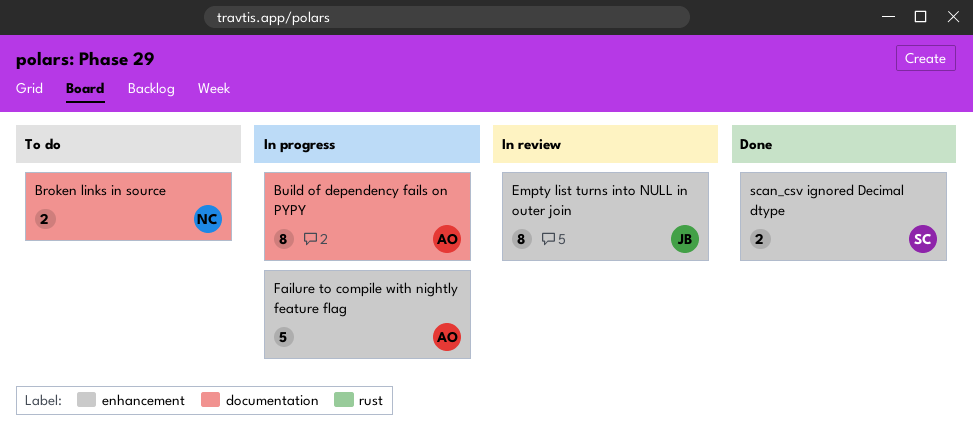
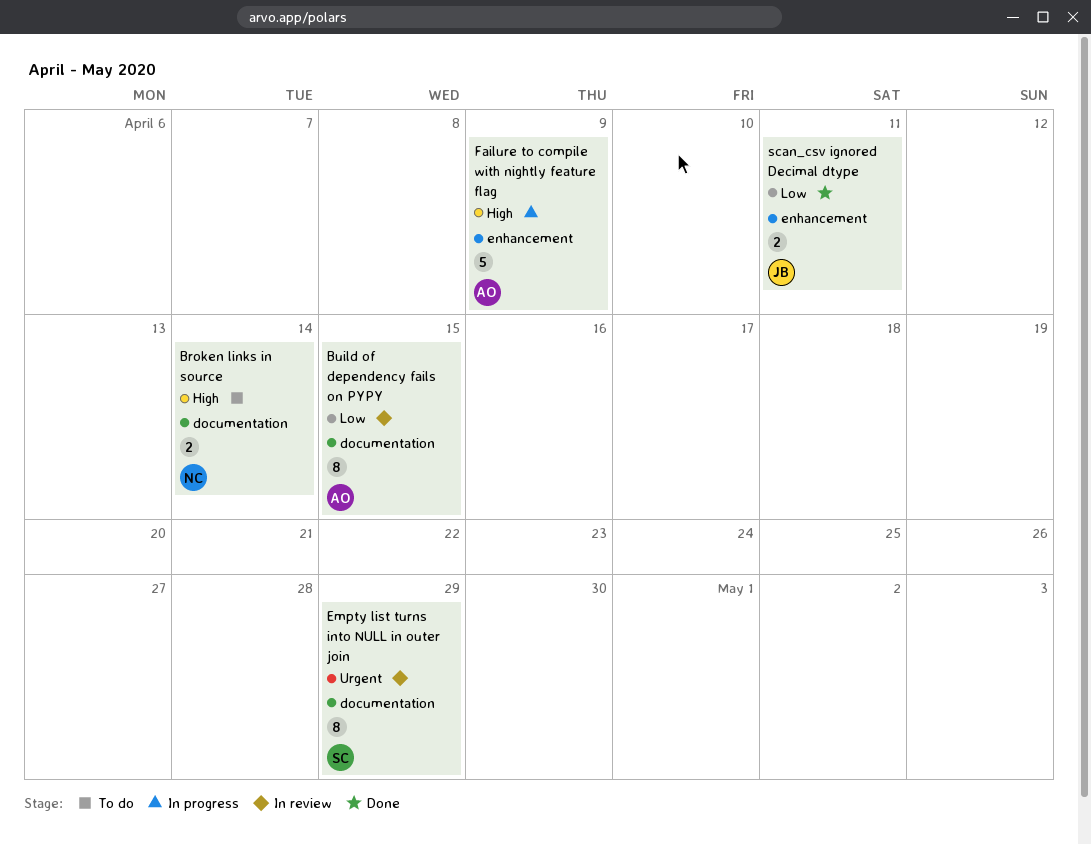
Build of dependency fails on PYPY, status: In progress -> In review
Empty list turns into NULL in outer join, owner: JB -> SC
Empty list turns into NULL in outer join, label: enhancement -> documentation
scan_csv ignored Decimal dtype, owner: SC -> JB

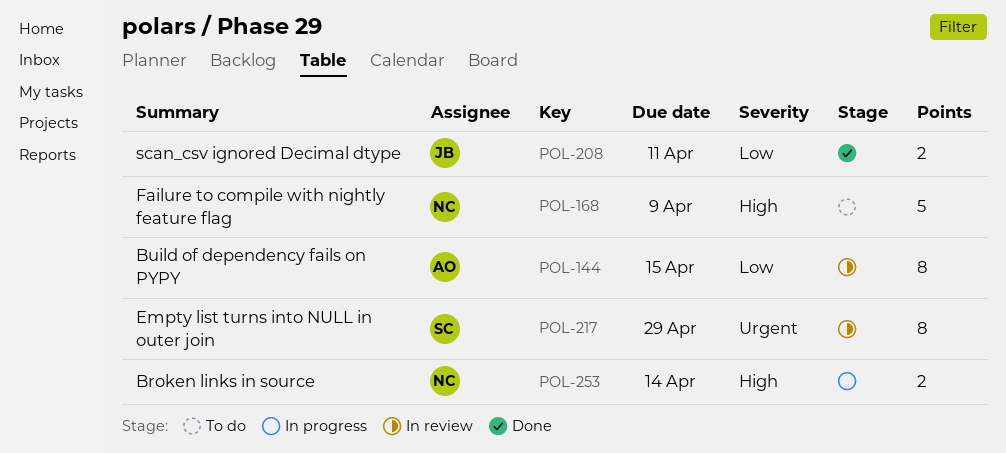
Broken links in source, status: To do -> In progress
Failure to compile with nightly feature flag, status: In progress -> To do
Failure to compile with nightly feature flag, owner: AO -> NC

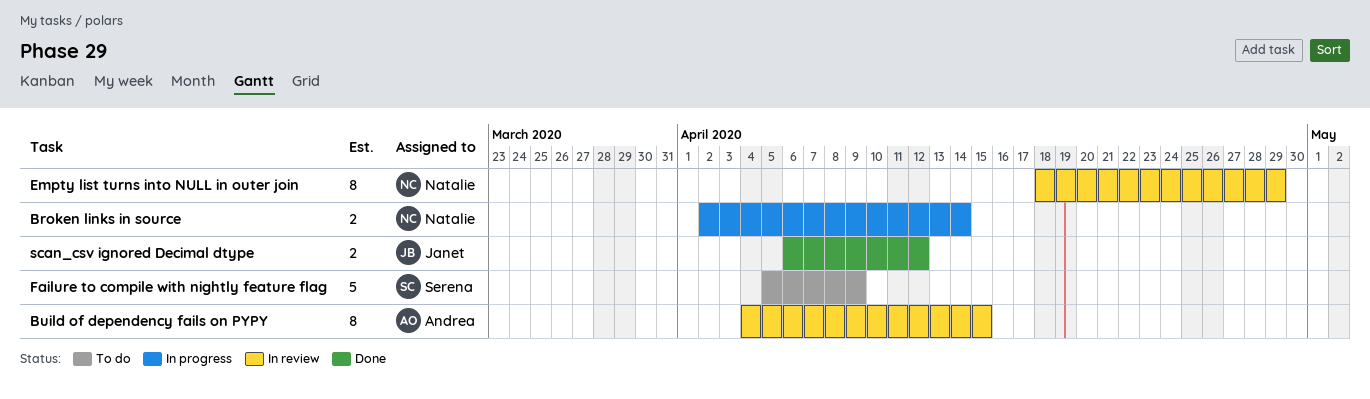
Empty list turns into NULL in outer join, owner: Serena -> Natalie
Failure to compile with nightly feature flag, owner: Natalie -> Serena
scan_csv ignored Decimal dtype, due: Apr 11 -> Apr 12

